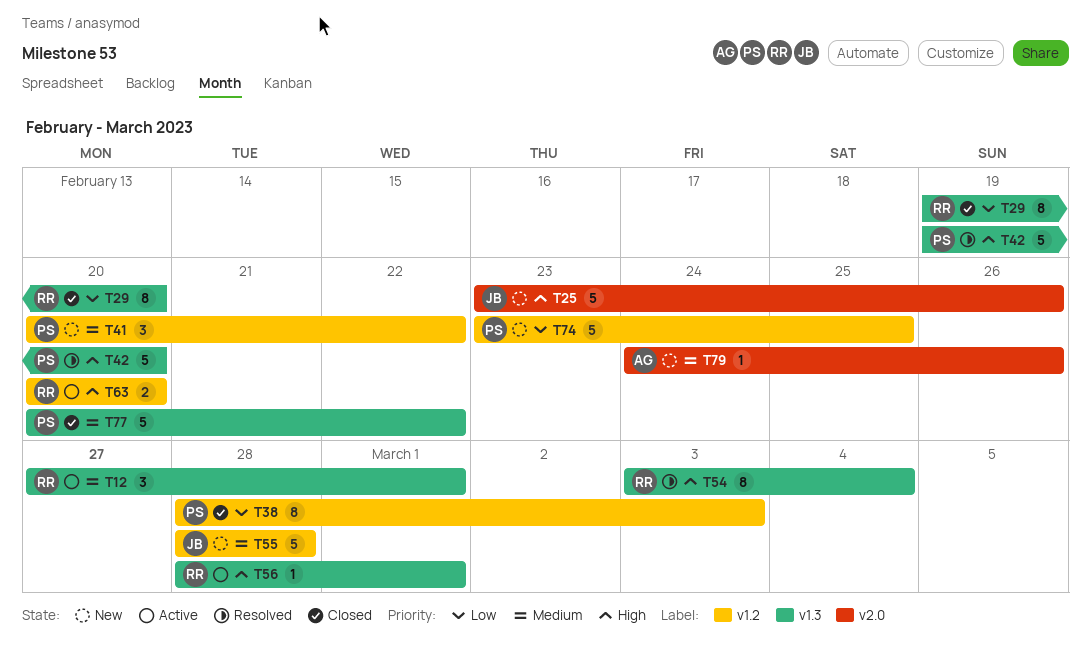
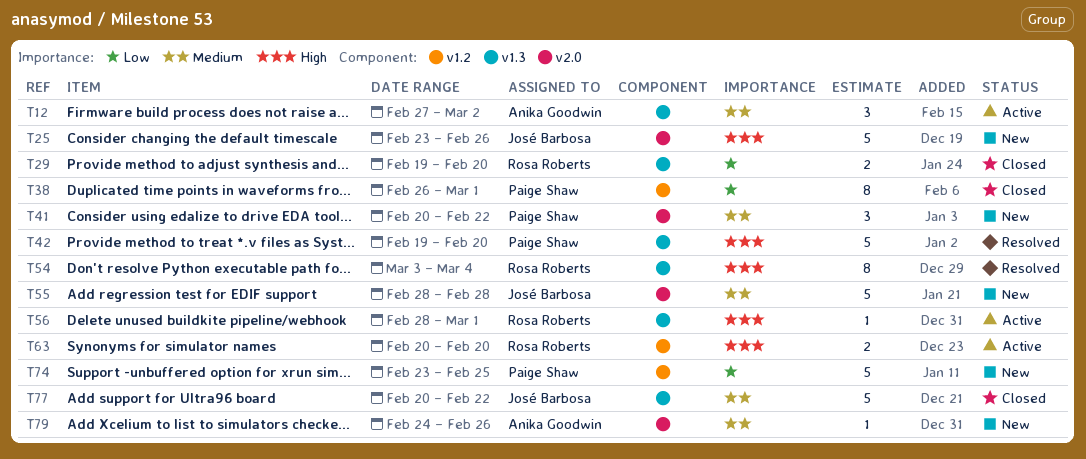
T12, owner: Rosa Roberts -> Anika Goodwin
T12, due: Mar 1 -> Mar 2
T29, estimate: 8 -> 2
T38, start: Feb 28 -> Feb 26
T38, due: Mar 3 -> Mar 1
T41, label: v1.2 -> v2.0
T55, label: v1.2 -> v2.0
T77, owner: Paige Shaw -> José Barbosa

